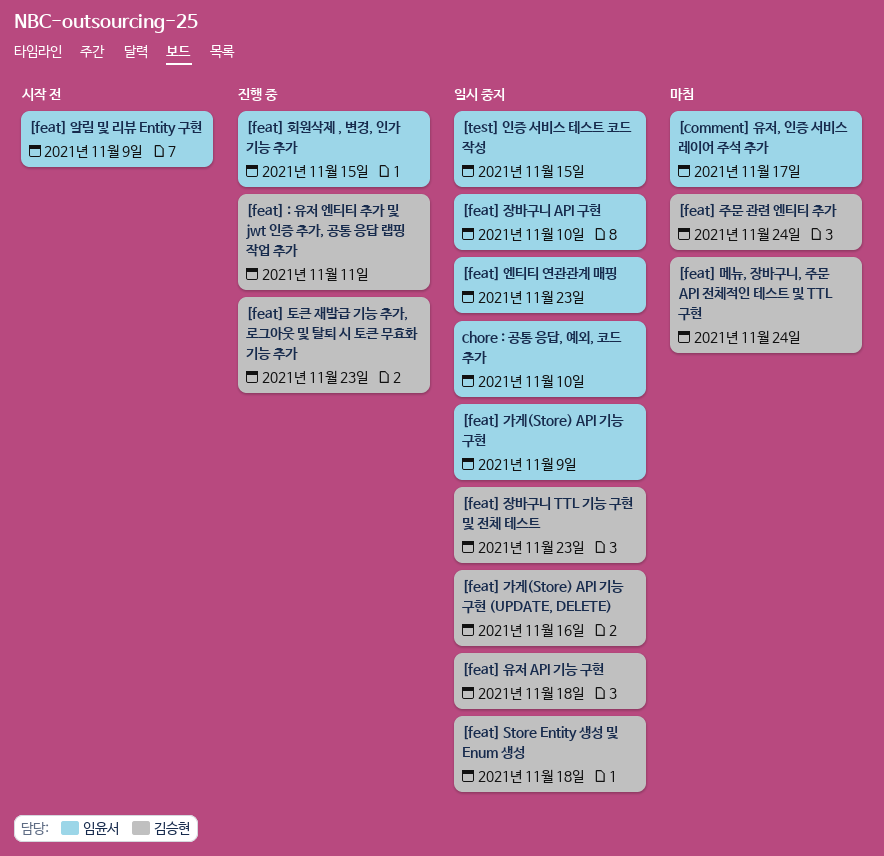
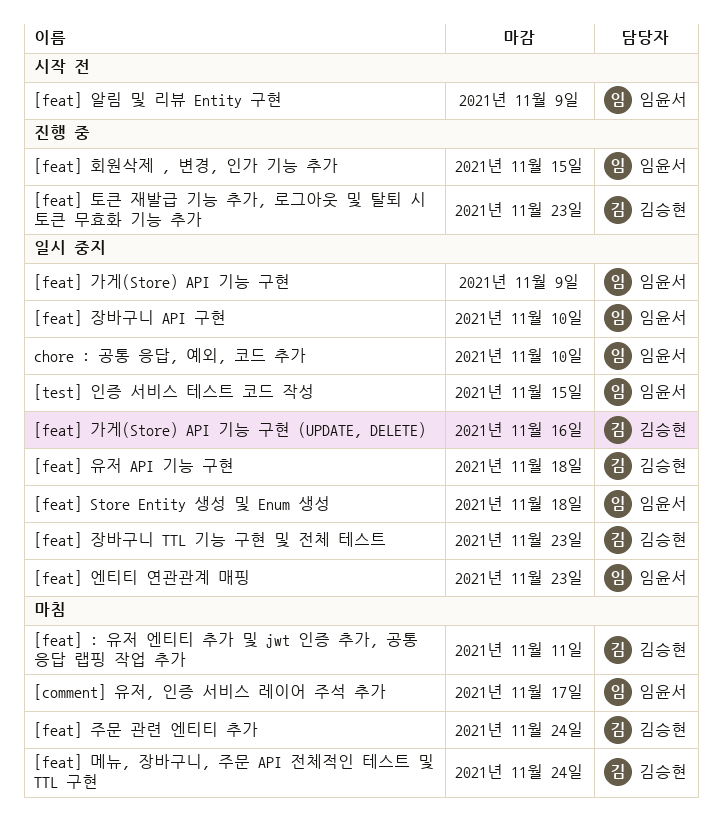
[feat] : 유저 엔티티 추가 및 jwt 인증 추가, 공통 응답 랩핑 작업 추가, status: 진행 중 -> 마침
[feat] Store Entity 생성 및 Enum 생성, owner: 김승현 -> 임윤서

